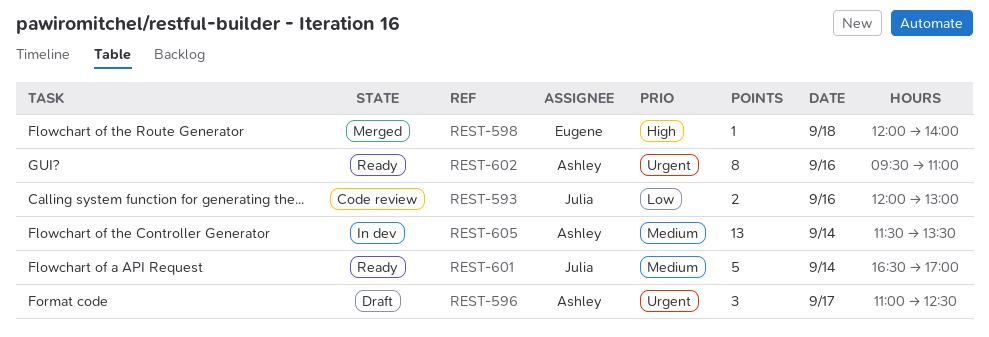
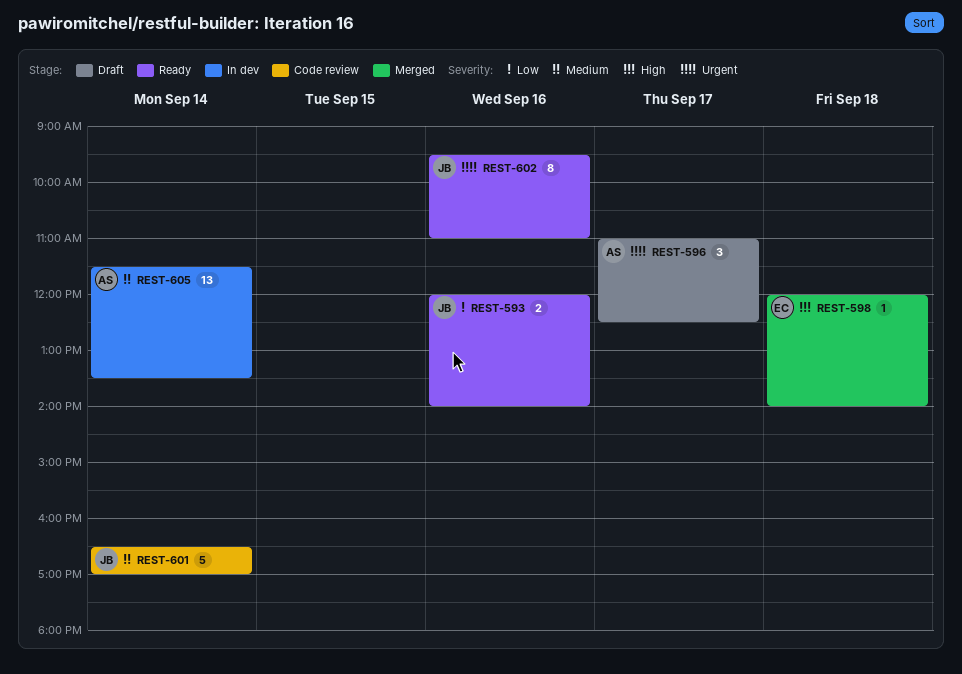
REST-593, status: Code review -> Ready
REST-593, ends: 13:00 -> 14:00
REST-601, status: Ready -> Code review
REST-602, owner: Ashley -> Julia

